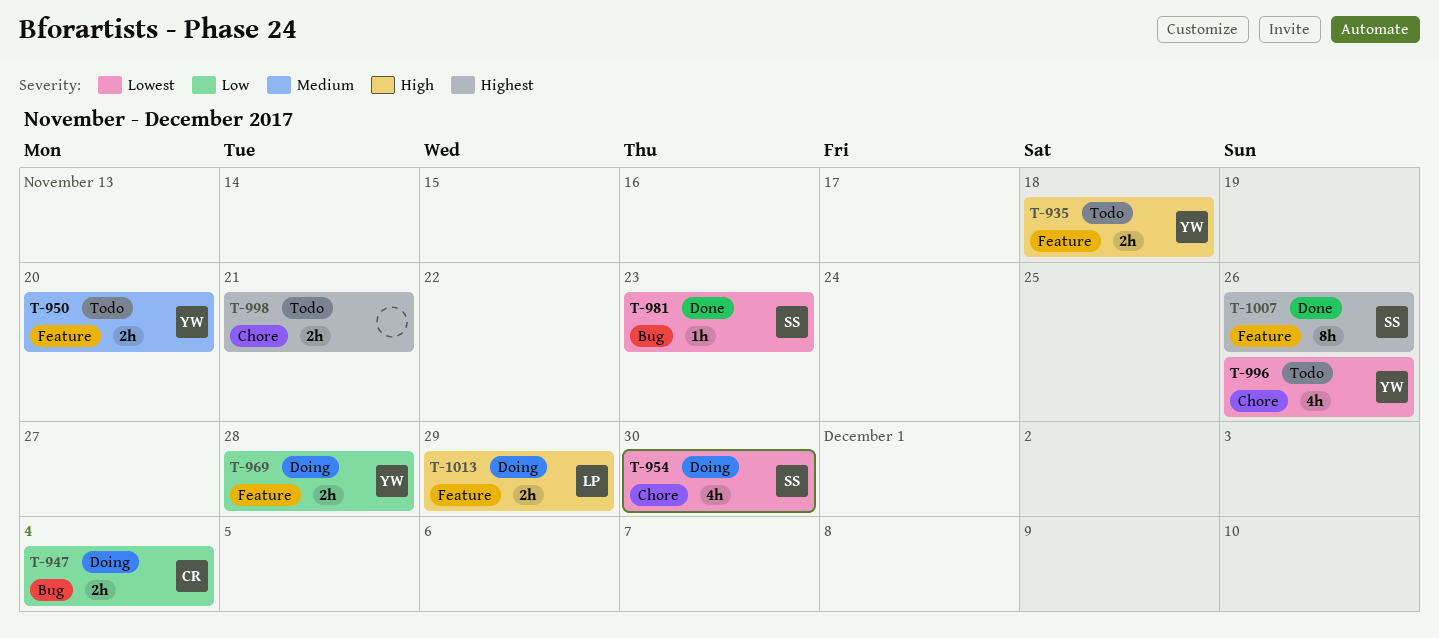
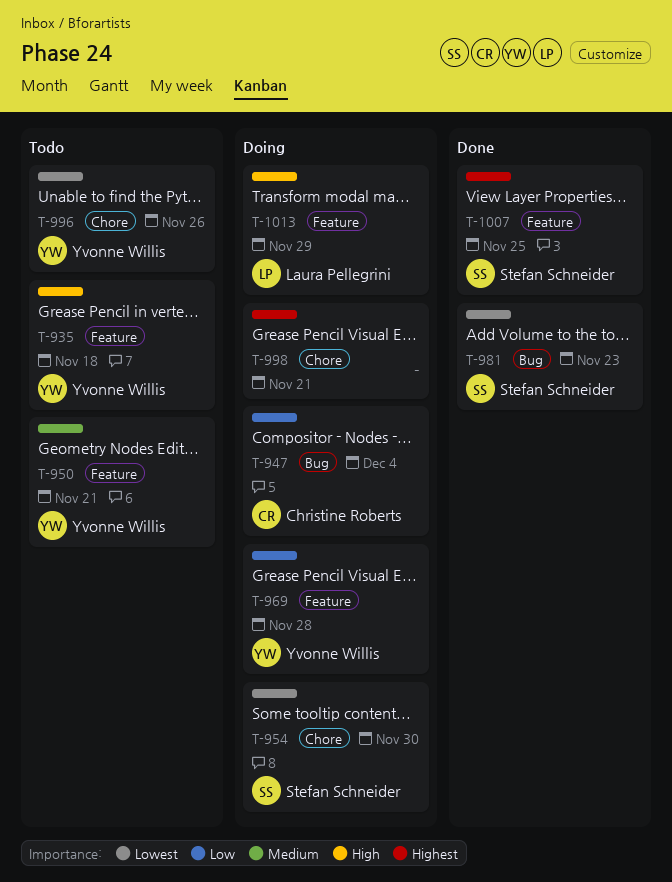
T-950, due: Nov 20 -> Nov 21
T-998, status: Todo -> Doing
T-1007, due: Nov 26 -> Nov 25

